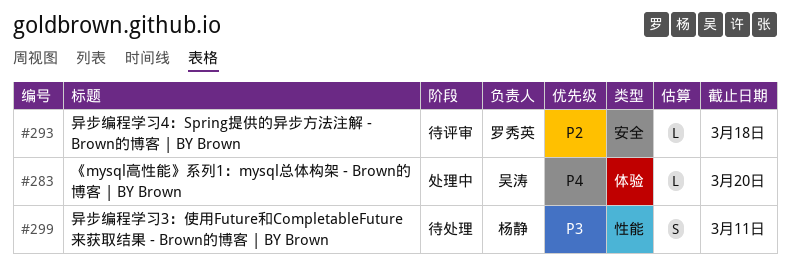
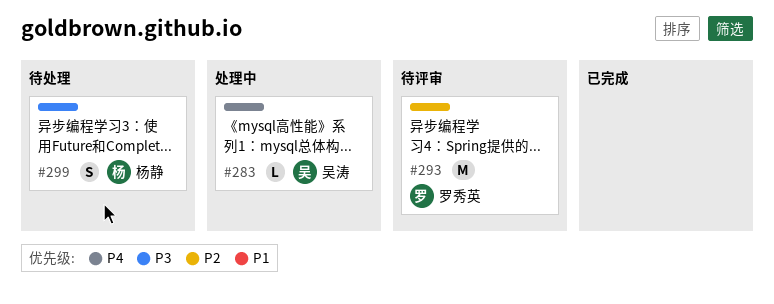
#293, estimate: L -> M

